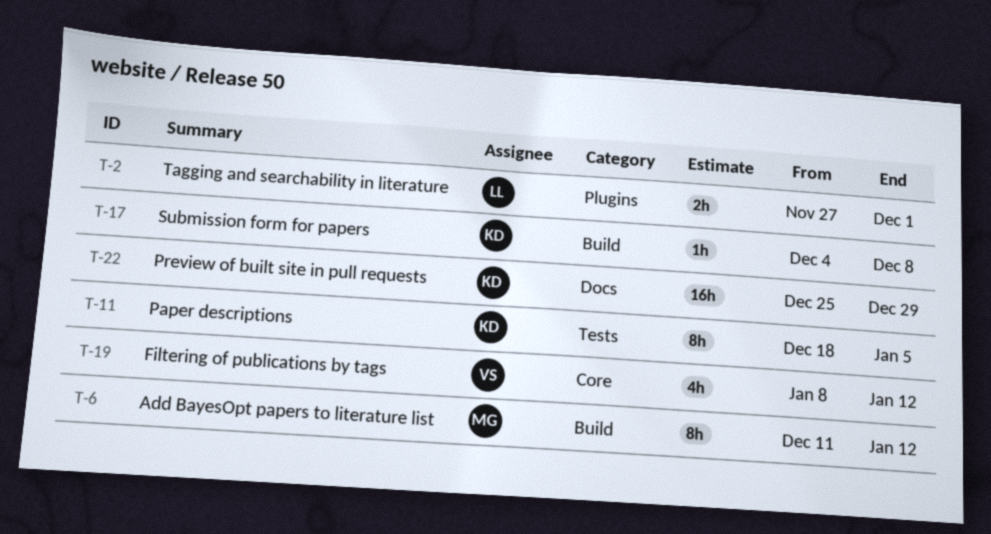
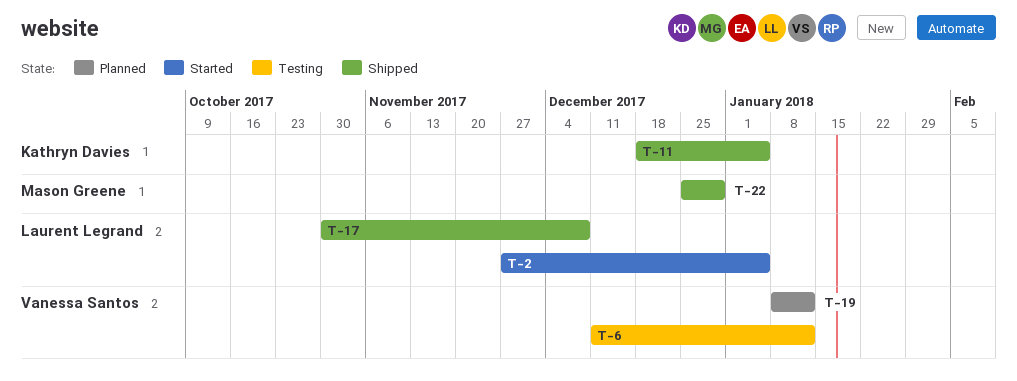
T-2, due: Dec 1 -> Jan 5
T-6, owner: Mason Greene -> Vanessa Santos
T-17, owner: Kathryn Davies -> Laurent Legrand
T-17, start: Dec 4 -> Oct 30
T-22, owner: Kathryn Davies -> Mason Greene

